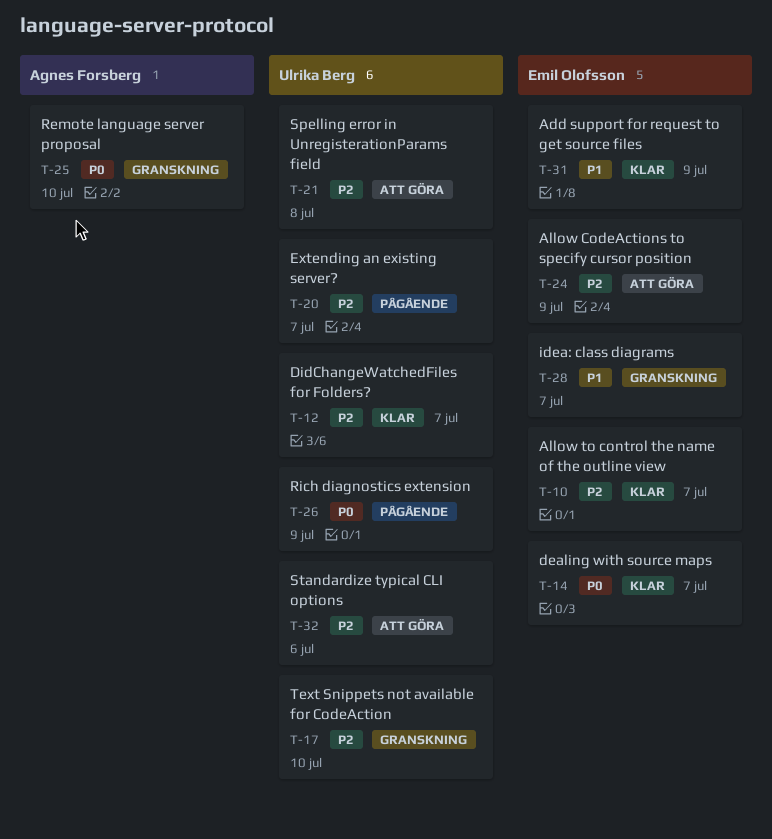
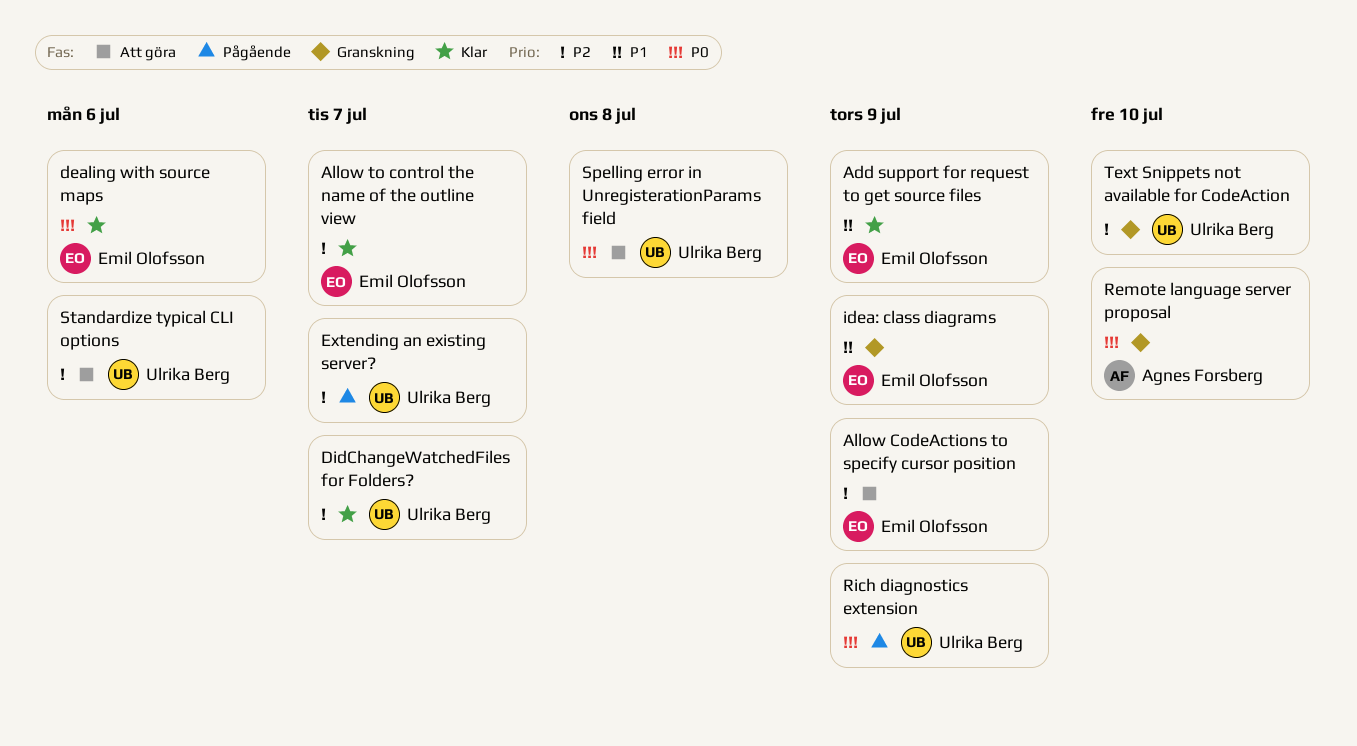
dealing with source maps, due: Jul 7 -> Jul 6
idea: class diagrams, due: Jul 7 -> Jul 9
Spelling error in UnregisterationParams field, priority: P2 -> P0

